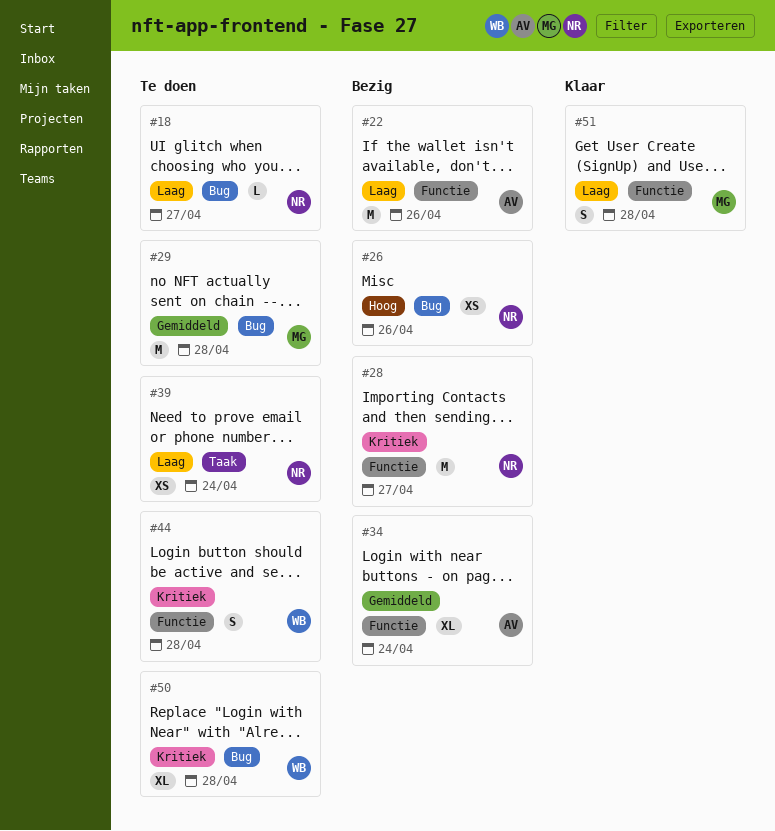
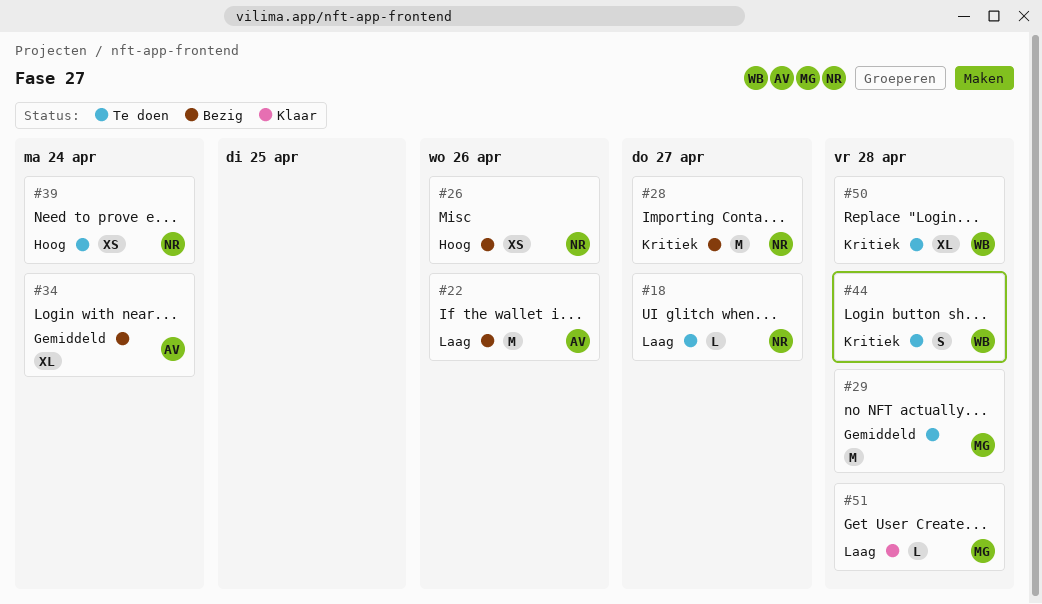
#39, priority: Laag -> Hoog
#51, estimate: S -> L

